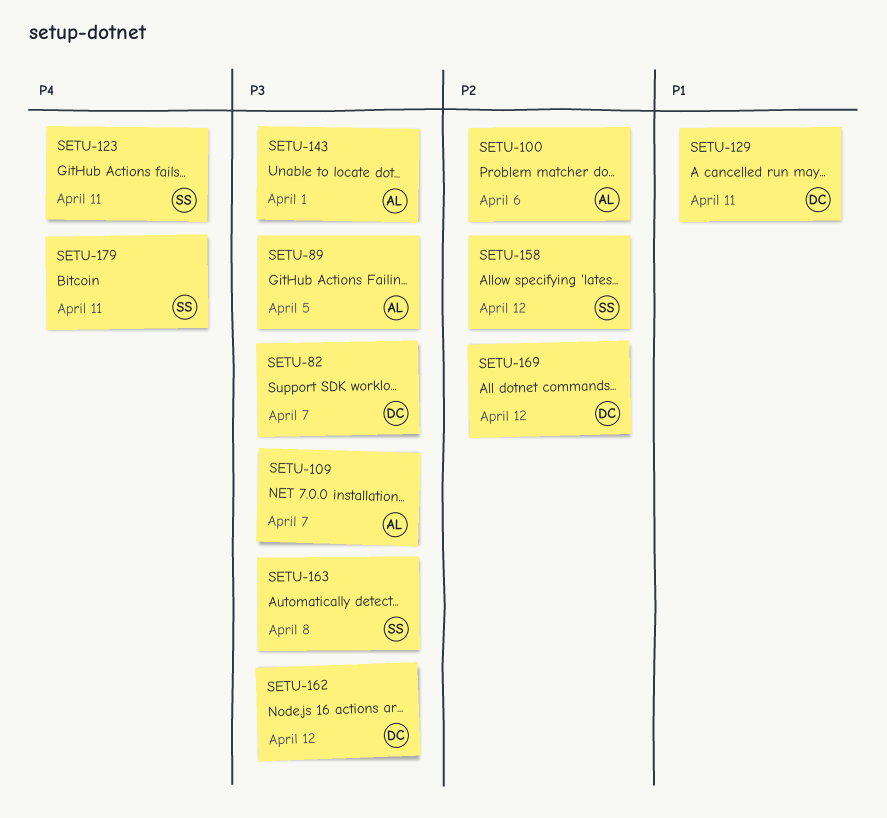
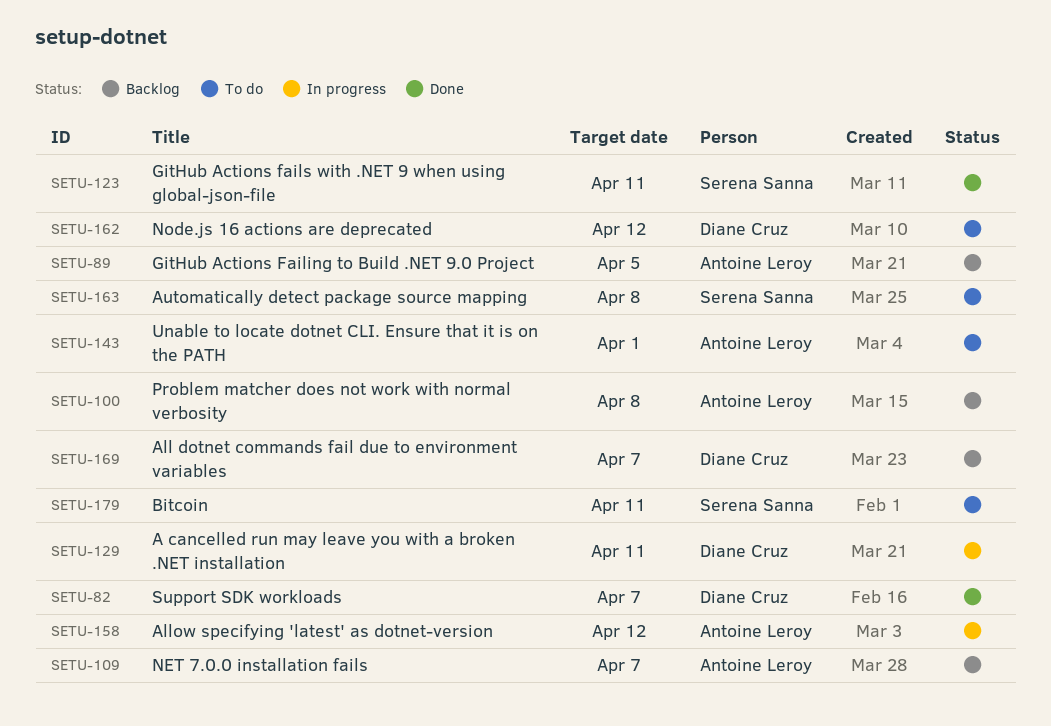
SETU-100, due: Apr 6 -> Apr 8
SETU-158, owner: Serena Sanna -> Antoine Leroy
SETU-169, due: Apr 12 -> Apr 7

